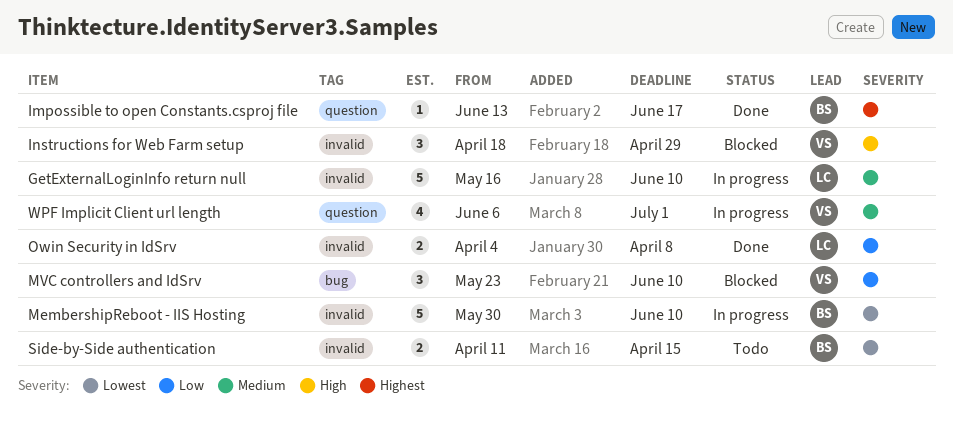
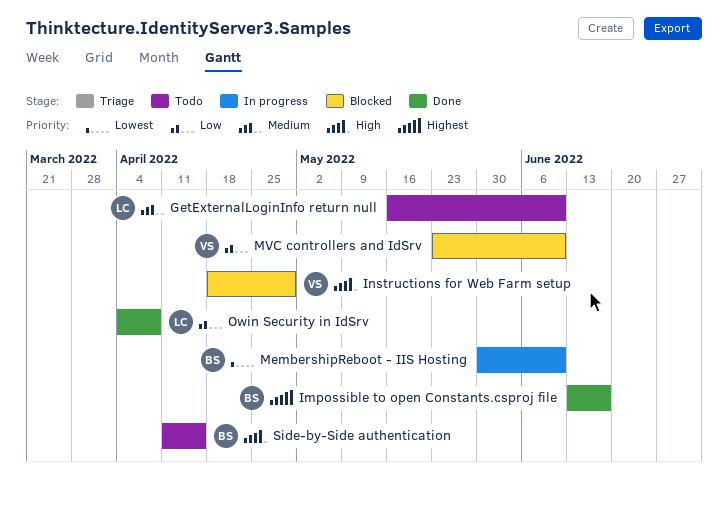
GetExternalLoginInfo return null, status: In progress -> Todo
Side-by-Side authentication, priority: Lowest -> High
WPF Implicit Client url length: present -> none

